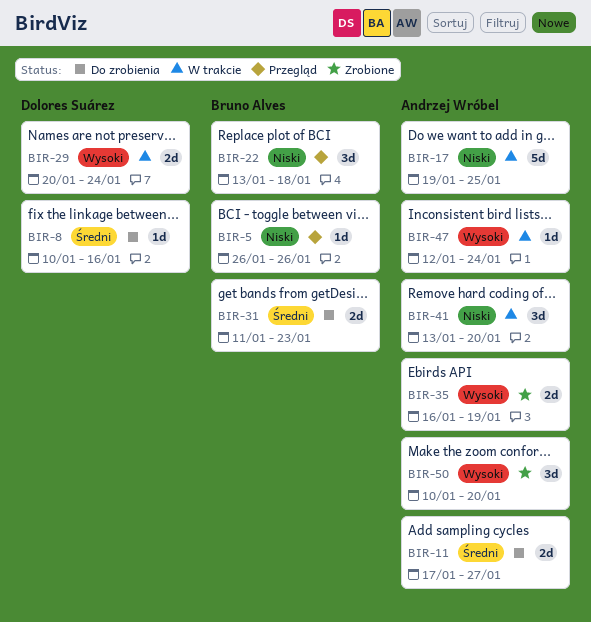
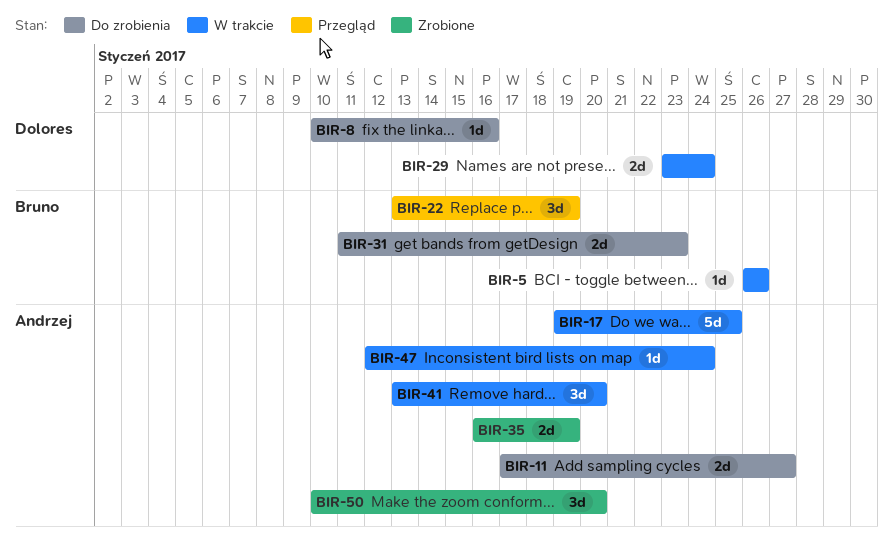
BIR-5, status: Przegląd -> W trakcie
BIR-22, due: Jan 18 -> Jan 19
BIR-29, start: Jan 20 -> Jan 23

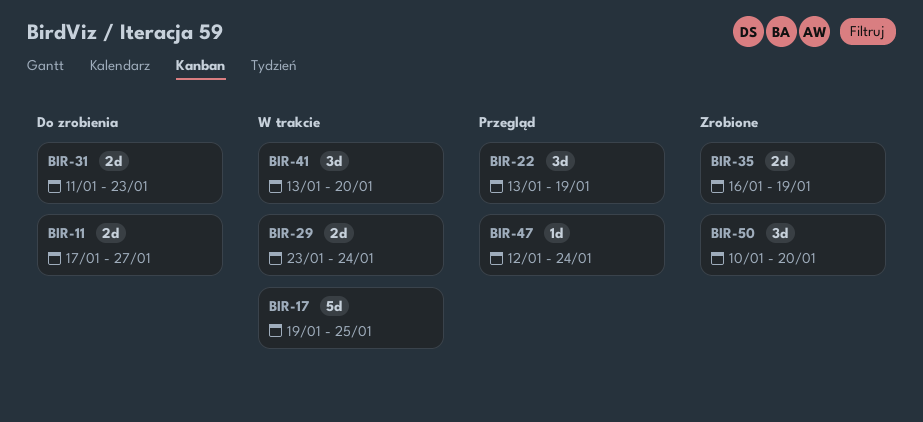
BIR-5: present -> none
BIR-8: present -> none
BIR-47, status: W trakcie -> Przegląd

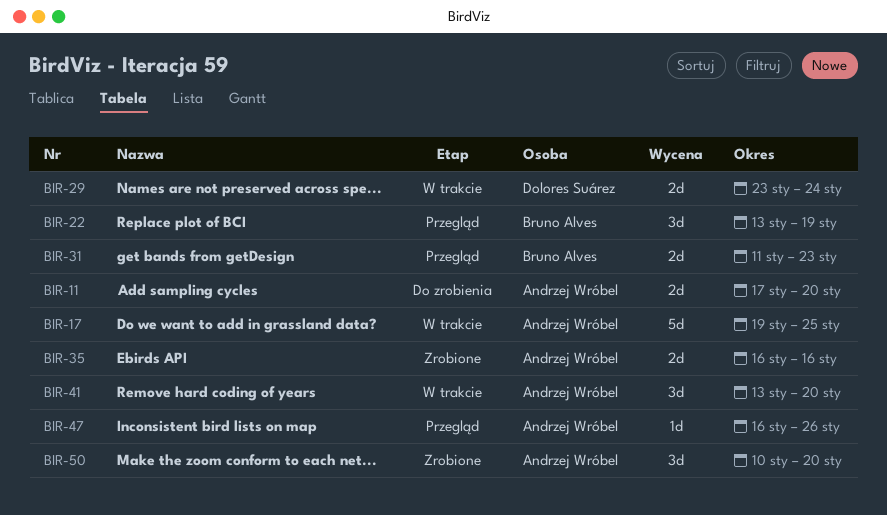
BIR-11, due: Jan 27 -> Jan 20
BIR-31, status: Do zrobienia -> Przegląd
BIR-35, due: Jan 19 -> Jan 16
BIR-47, start: Jan 12 -> Jan 16
BIR-47, due: Jan 24 -> Jan 26

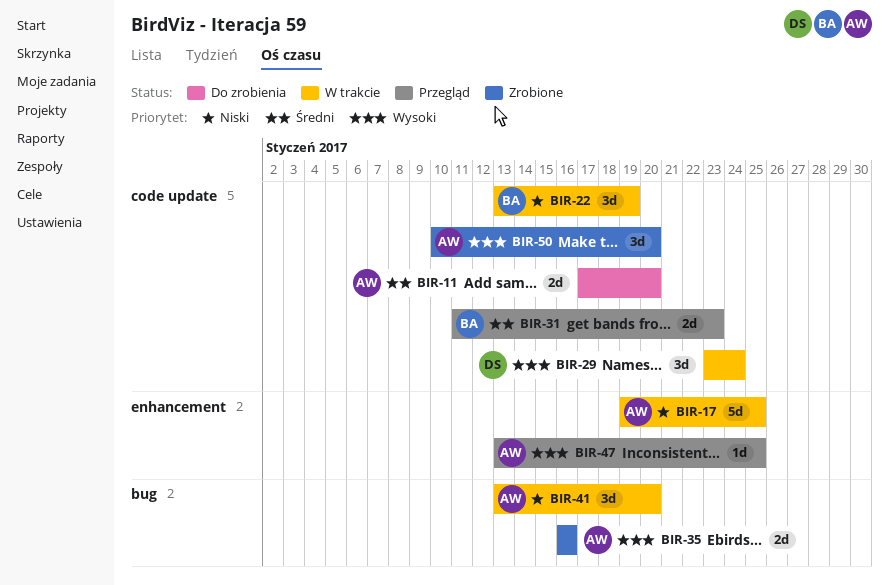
BIR-22, status: Przegląd -> W trakcie
BIR-29, estimate: 2d -> 3d
BIR-47, start: Jan 16 -> Jan 13
BIR-47, due: Jan 26 -> Jan 25

